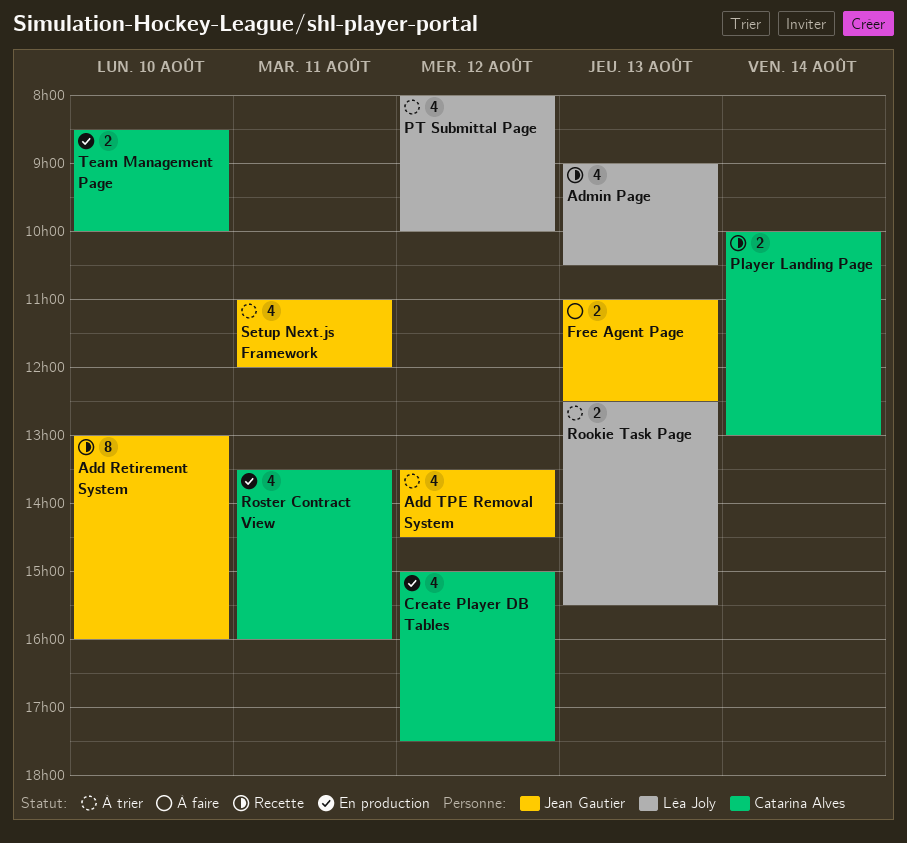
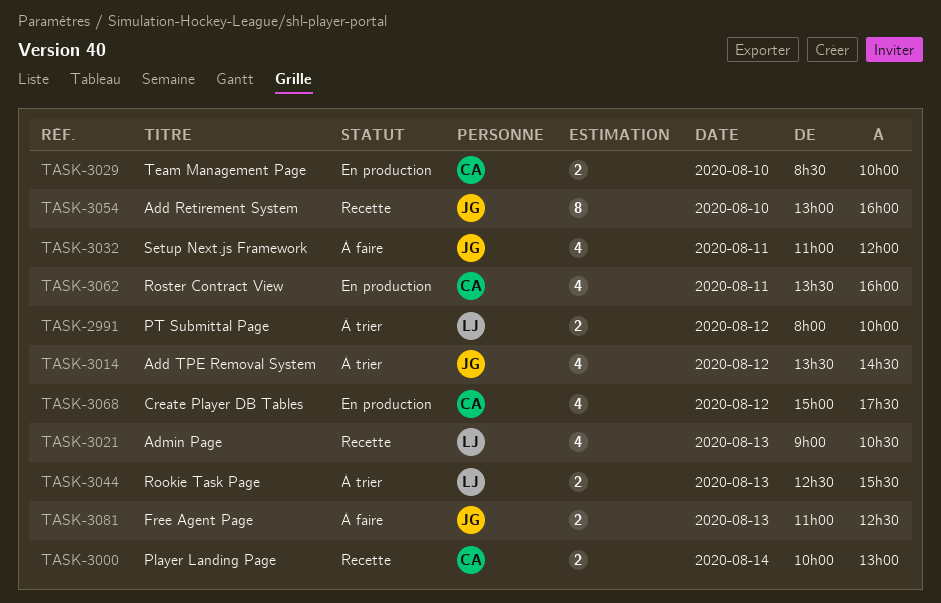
PT Submittal Page, estimate: 4 -> 2
Setup Next.js Framework, status: À trier -> À faire

